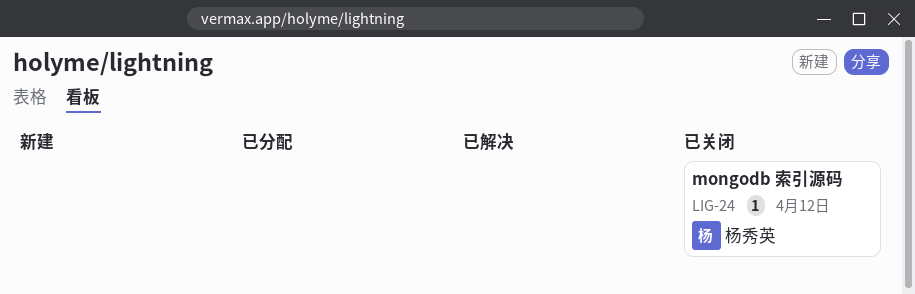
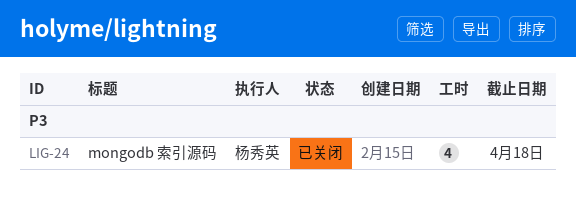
LIG-24, estimate: 1 -> 4
LIG-24, due: Apr 12 -> Apr 18

